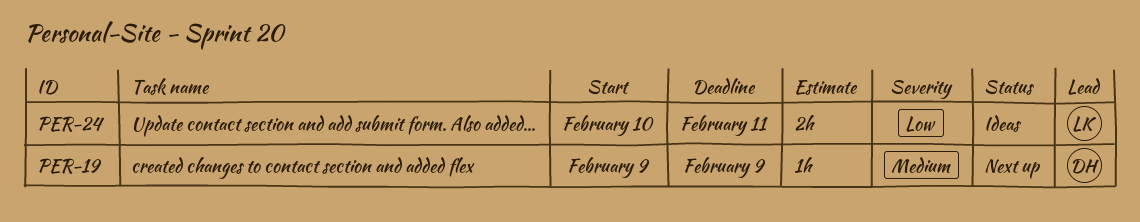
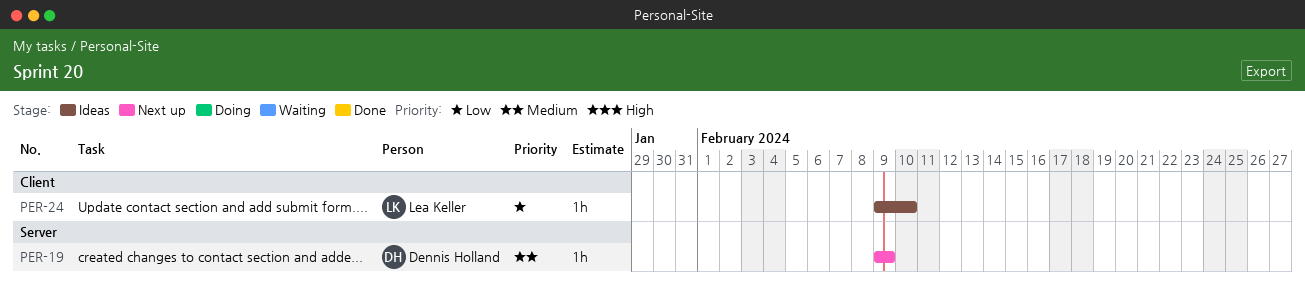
PER-24, estimate: 2h -> 1h
PER-24, start: Feb 10 -> Feb 9
PER-24, due: Feb 11 -> Feb 10

